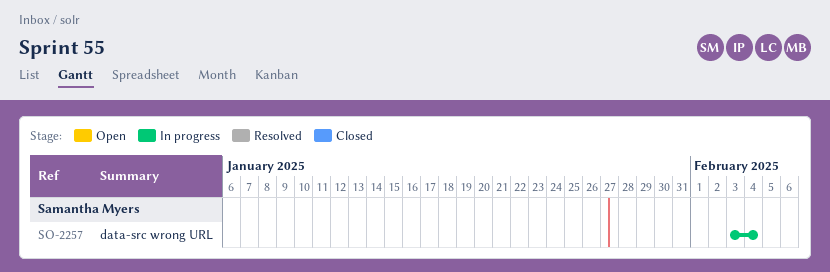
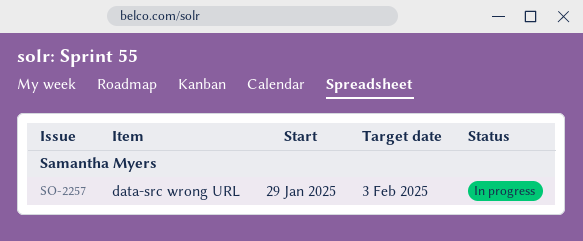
SO-2257, start: Feb 3 -> Jan 29
SO-2257, due: Feb 4 -> Feb 3

